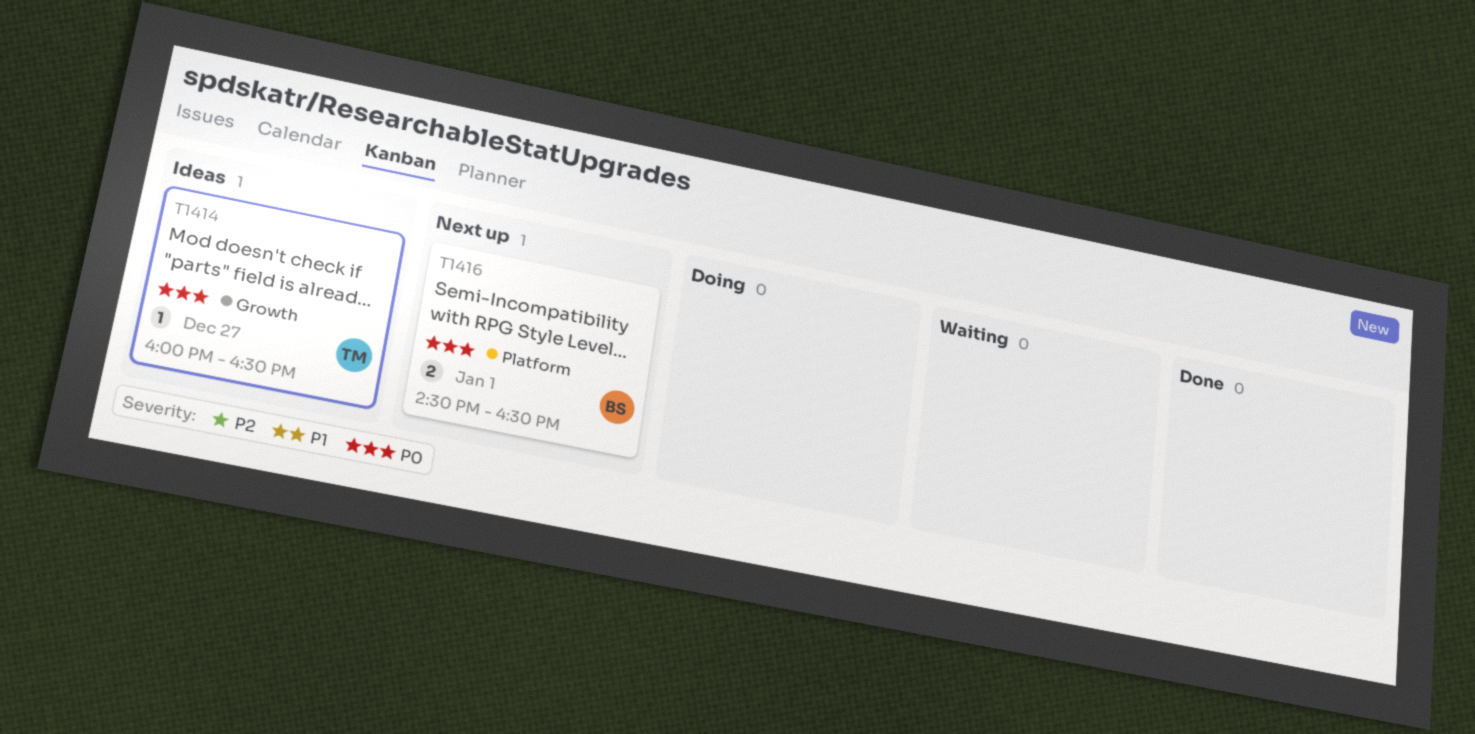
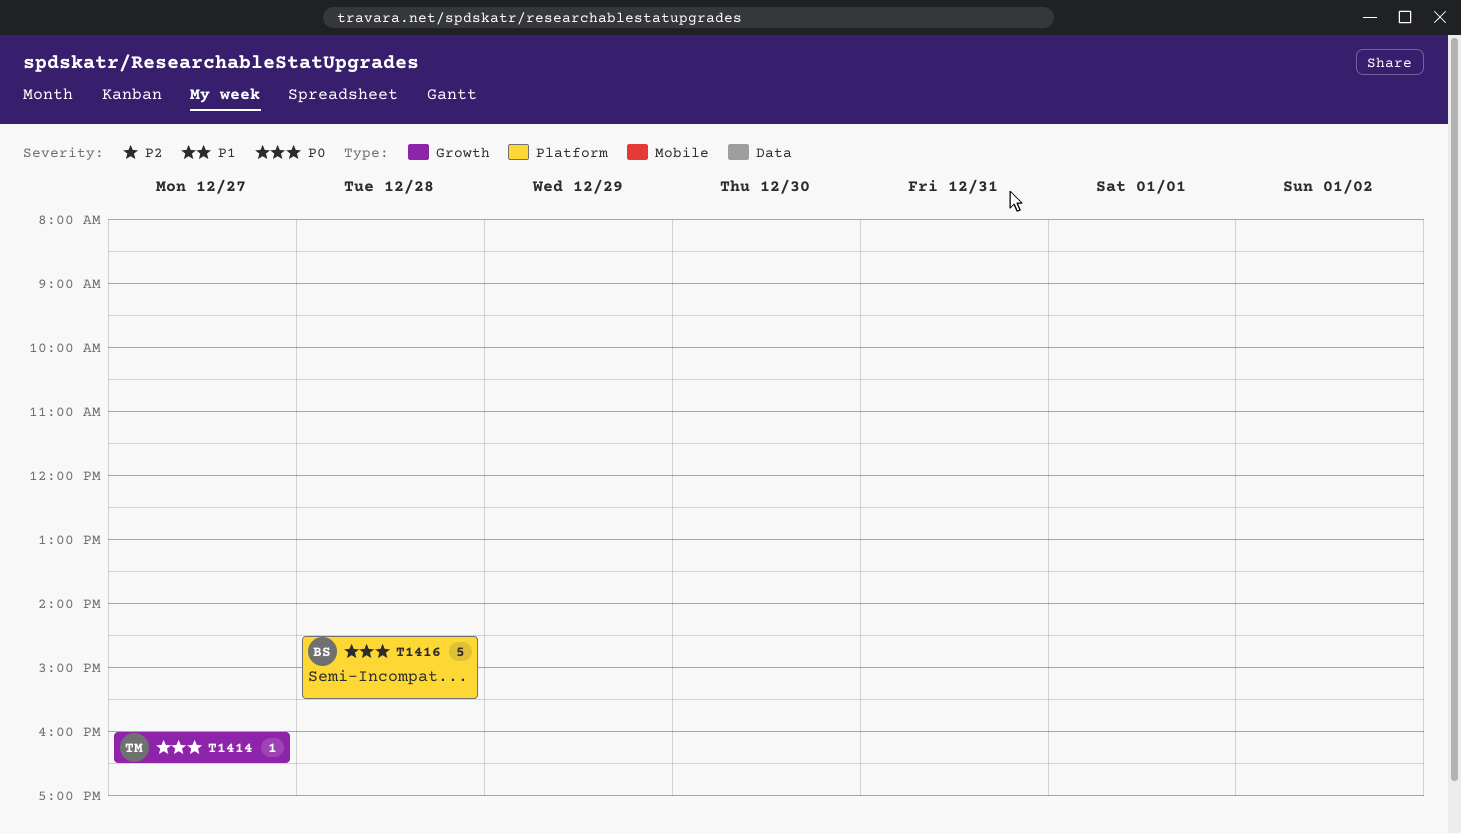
T1416, estimate: 2 -> 5
T1416, day: Jan 1 -> Dec 28
T1416, ends: 16:30 -> 15:30

